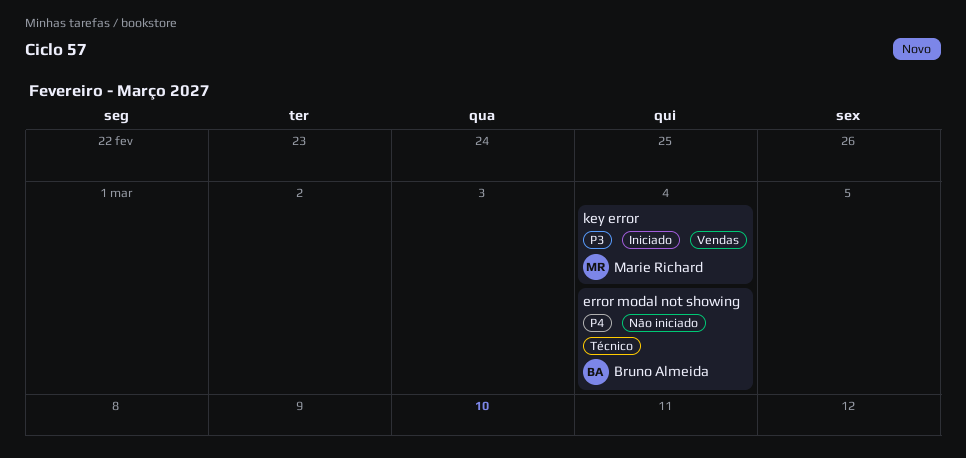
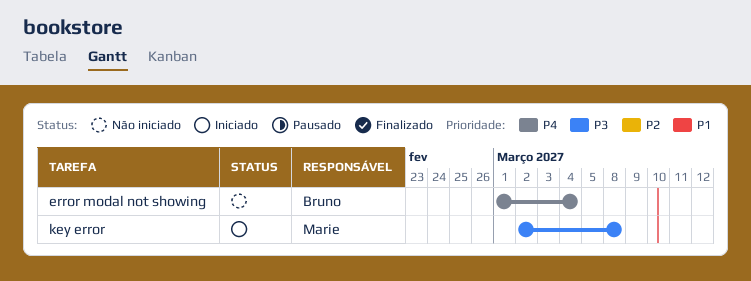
key error, due: Mar 4 -> Mar 8

